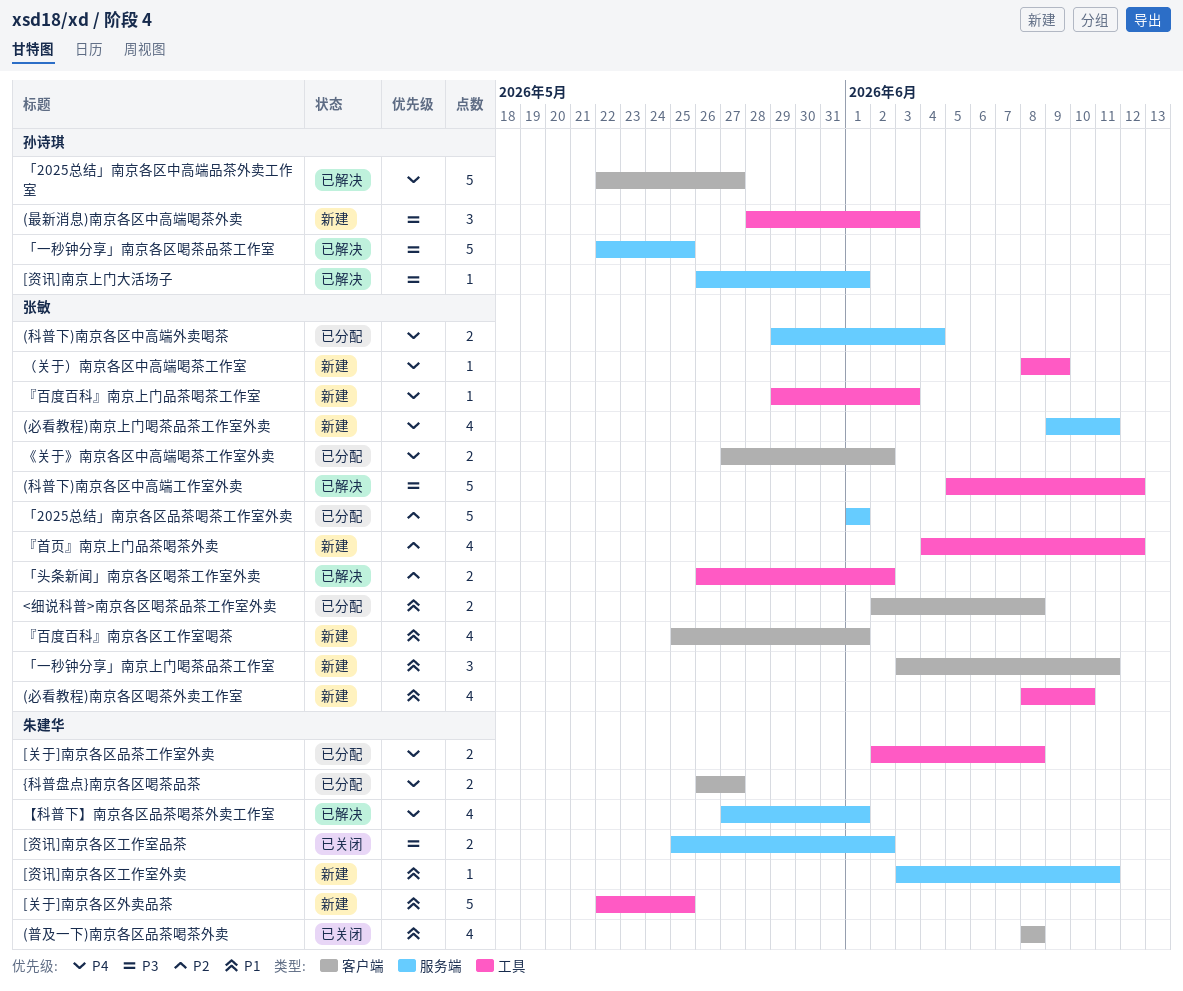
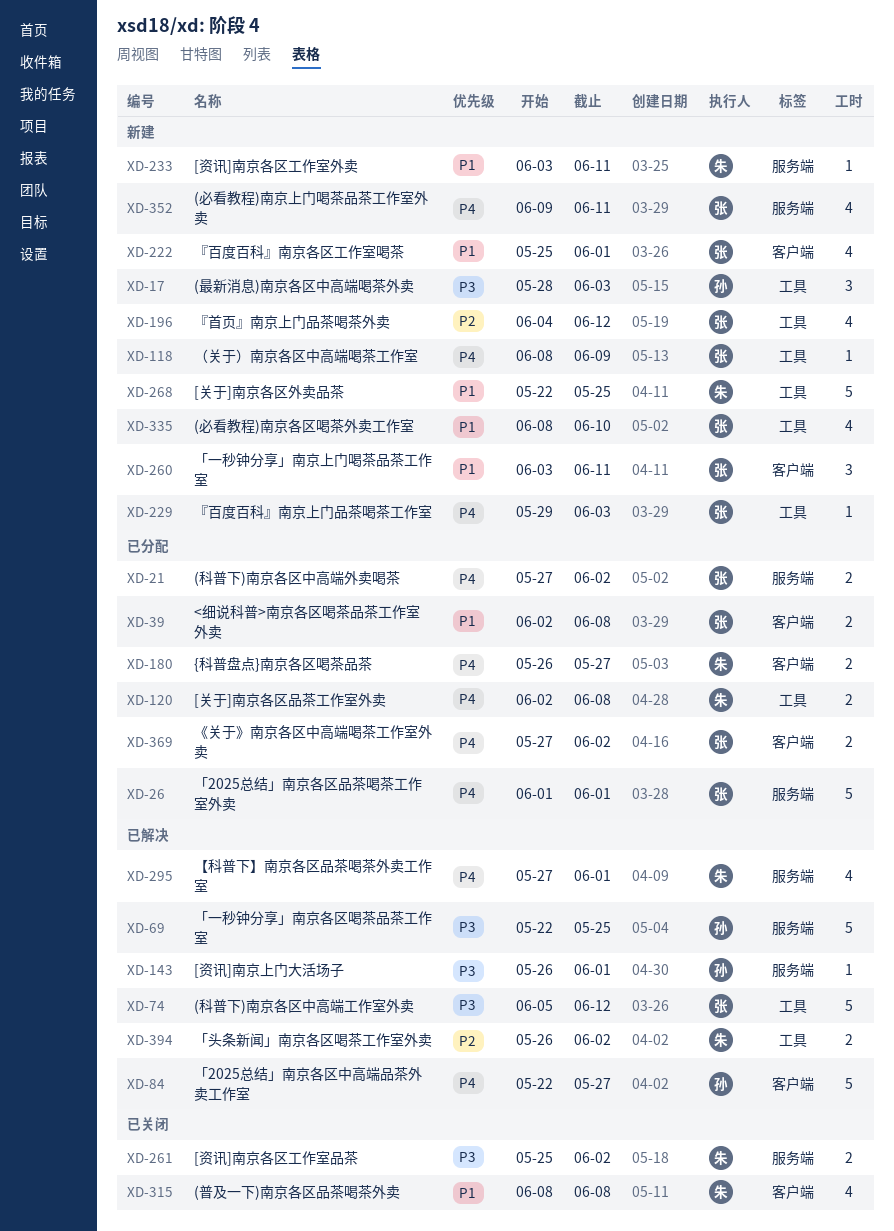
(科普下)南京各区中高端外卖喝茶, start: May 29 -> May 27
(科普下)南京各区中高端外卖喝茶, due: Jun 4 -> Jun 2
「2025总结」南京各区品茶喝茶工作室外卖, priority: P2 -> P4
「头条新闻」南京各区喝茶工作室外卖, owner: 张敏 -> 朱建华

